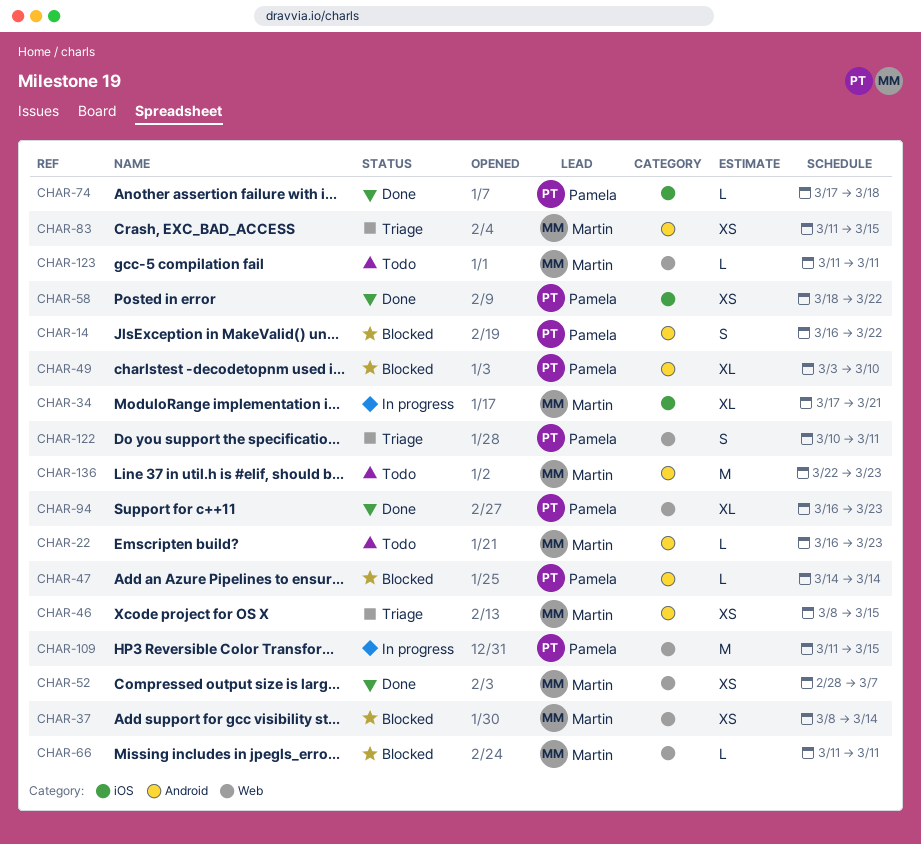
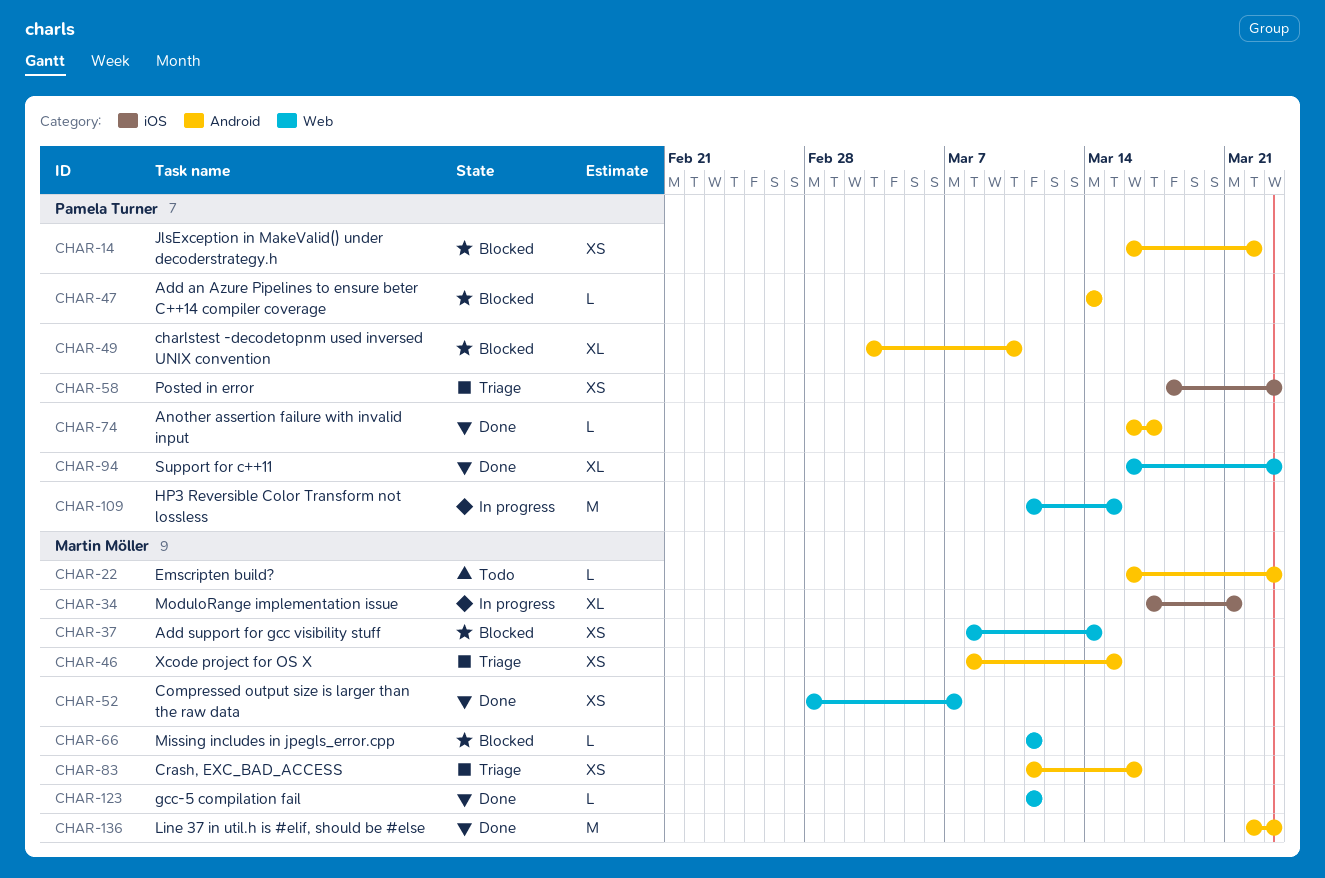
CHAR-14, estimate: S -> XS
CHAR-58, status: Done -> Triage
CHAR-58, due: Mar 22 -> Mar 23
CHAR-74, label: iOS -> Android
CHAR-74, start: Mar 17 -> Mar 16
CHAR-74, due: Mar 18 -> Mar 17
CHAR-83, due: Mar 15 -> Mar 16
CHAR-122: present -> none
CHAR-123, status: Todo -> Done
CHAR-136, status: Todo -> Done

